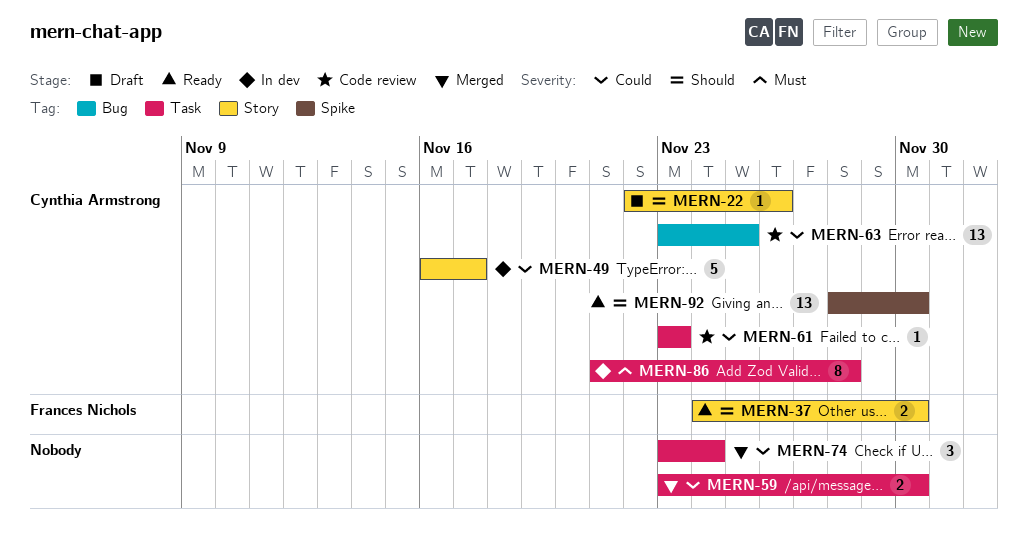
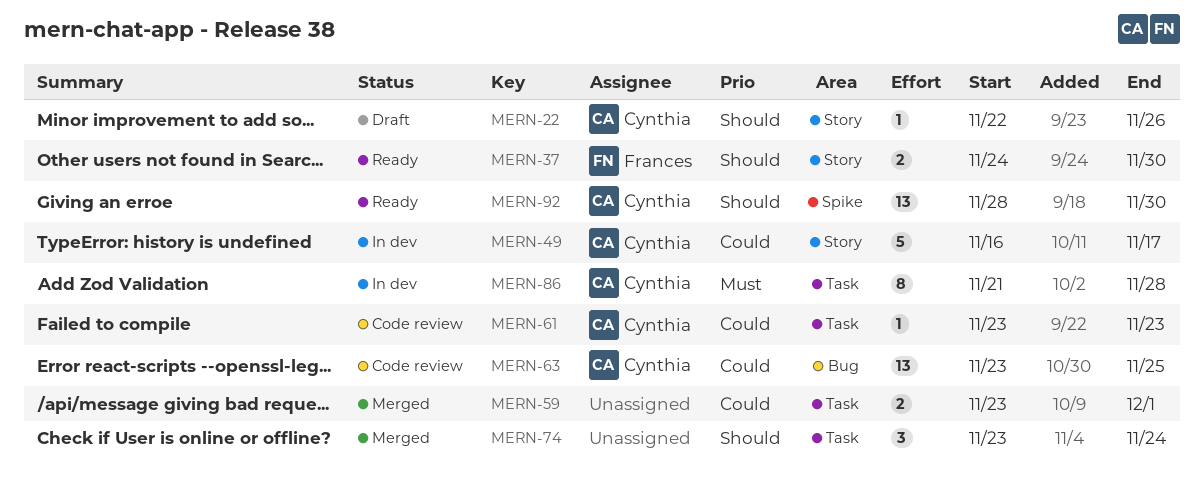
MERN-59, due: Nov 30 -> Dec 1
MERN-74, priority: Could -> Should

